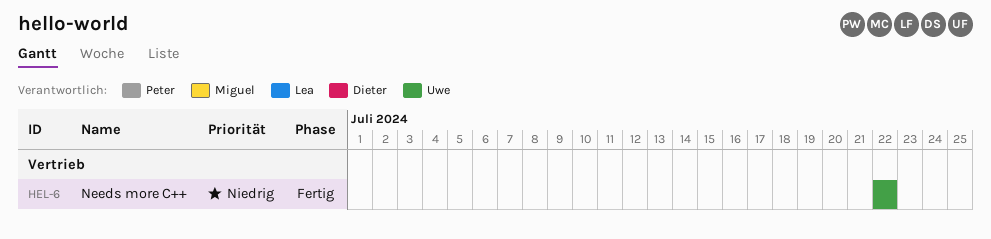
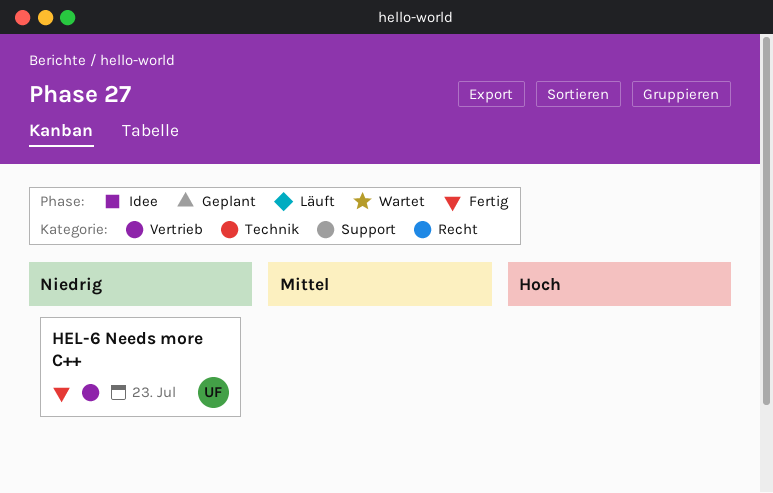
HEL-6, due: Jul 22 -> Jul 23

